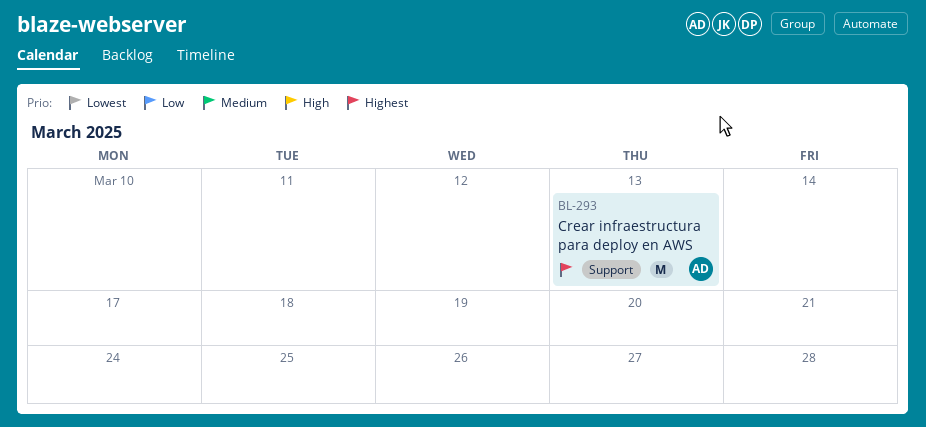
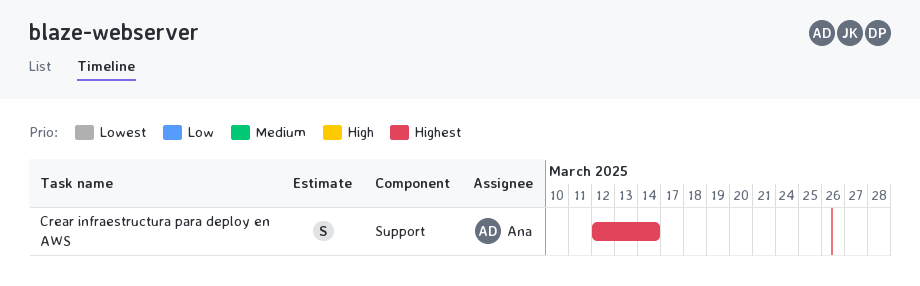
Crear infraestructura para deploy en AWS, estimate: M -> S
Crear infraestructura para deploy en AWS, due: Mar 13 -> Mar 14

